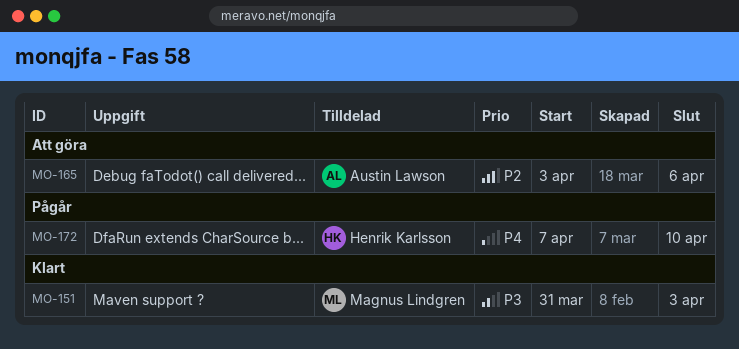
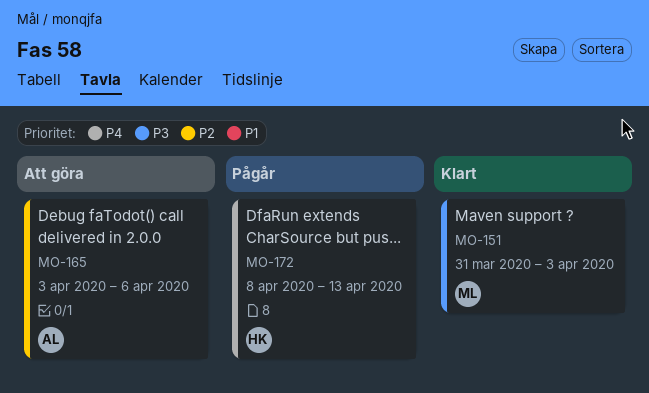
MO-172, start: Apr 7 -> Apr 8
MO-172, due: Apr 10 -> Apr 13

